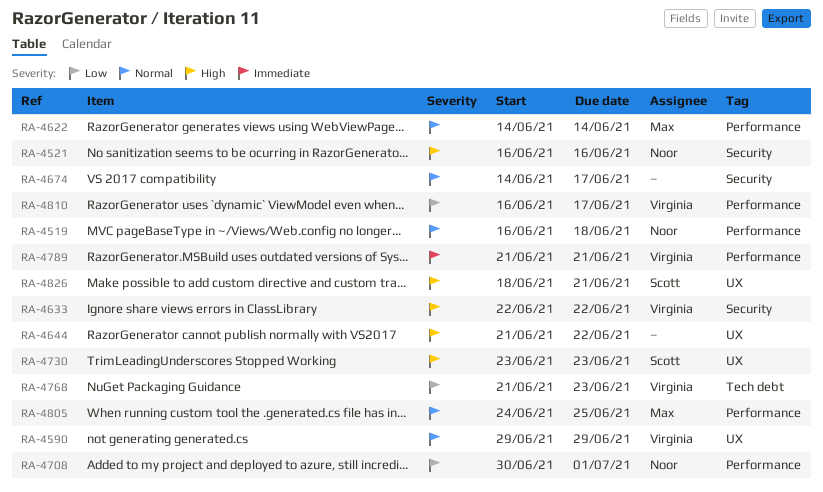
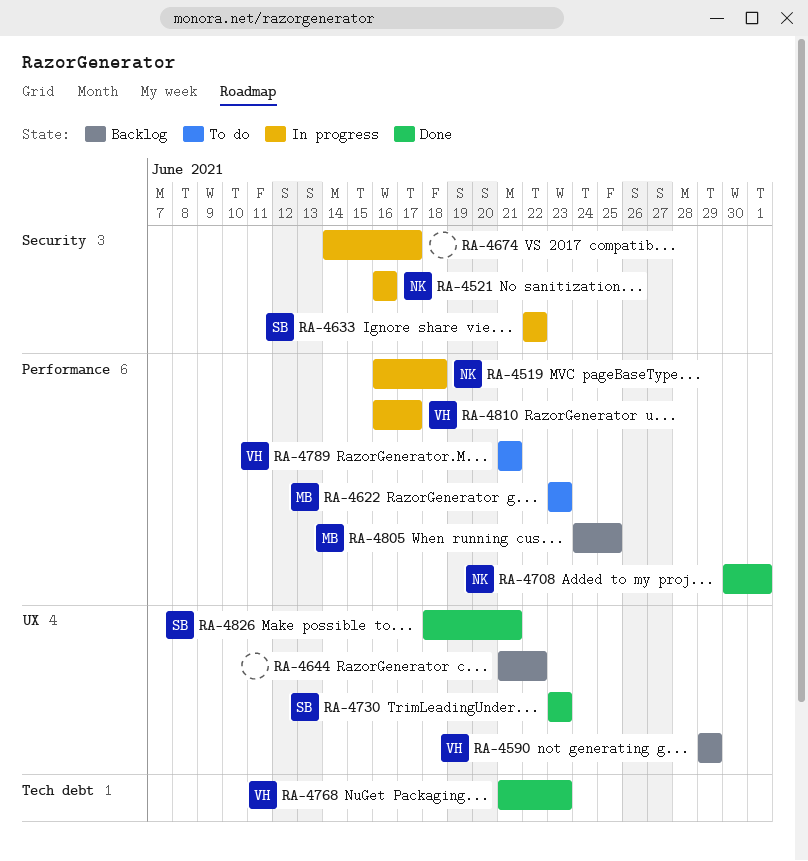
RA-4622, start: Jun 14 -> Jun 23
RA-4622, due: Jun 14 -> Jun 23
RA-4633, owner: Virginia -> Scott

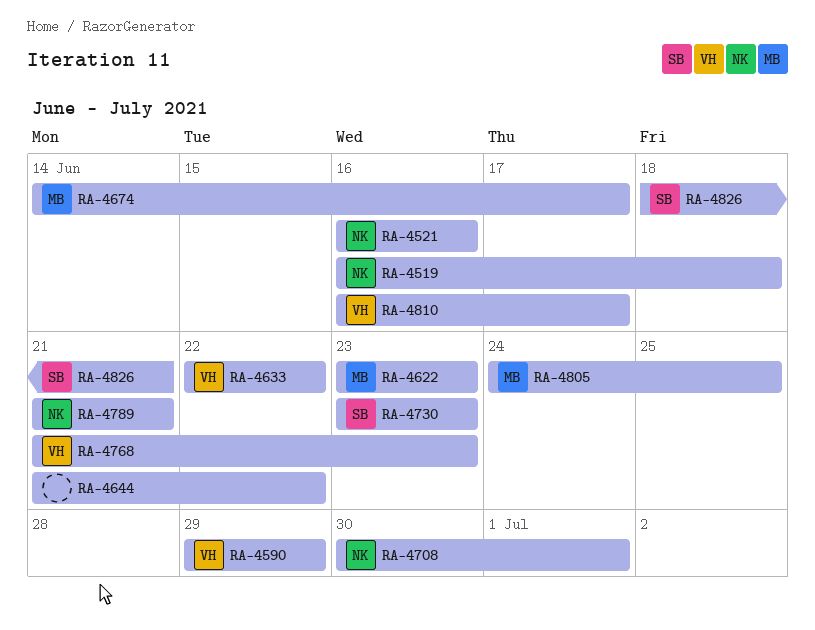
RA-4633, owner: SB -> VH
RA-4674, owner: none -> MB
RA-4789, owner: VH -> NK

